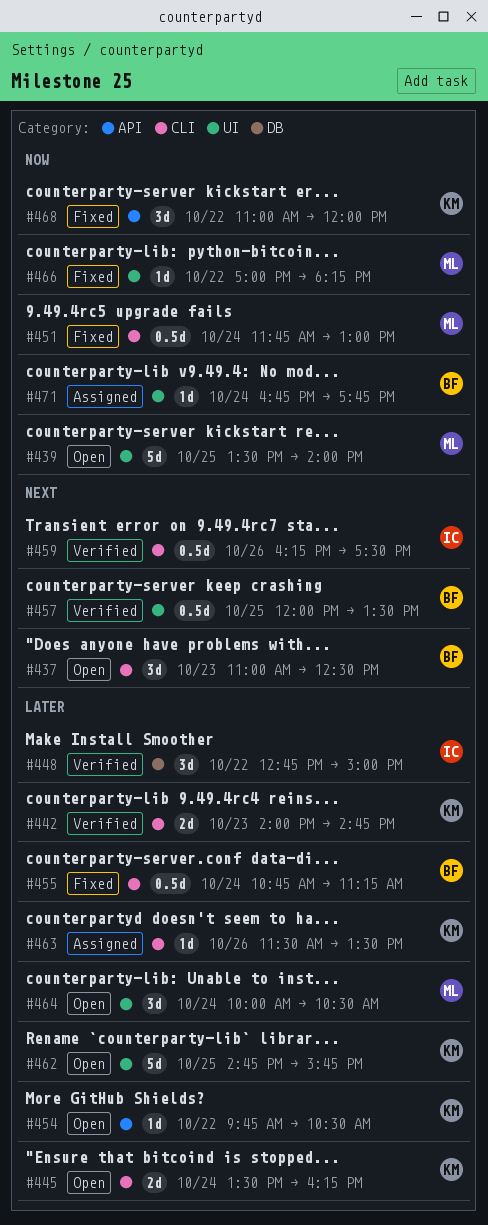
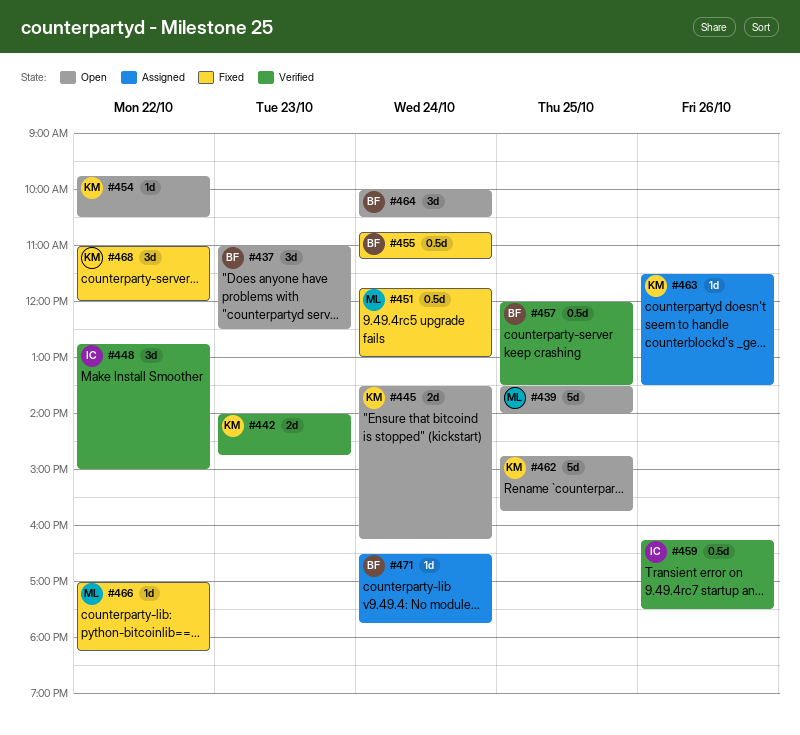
#464, owner: ML -> BF
#471, begins: 16:45 -> 16:30

